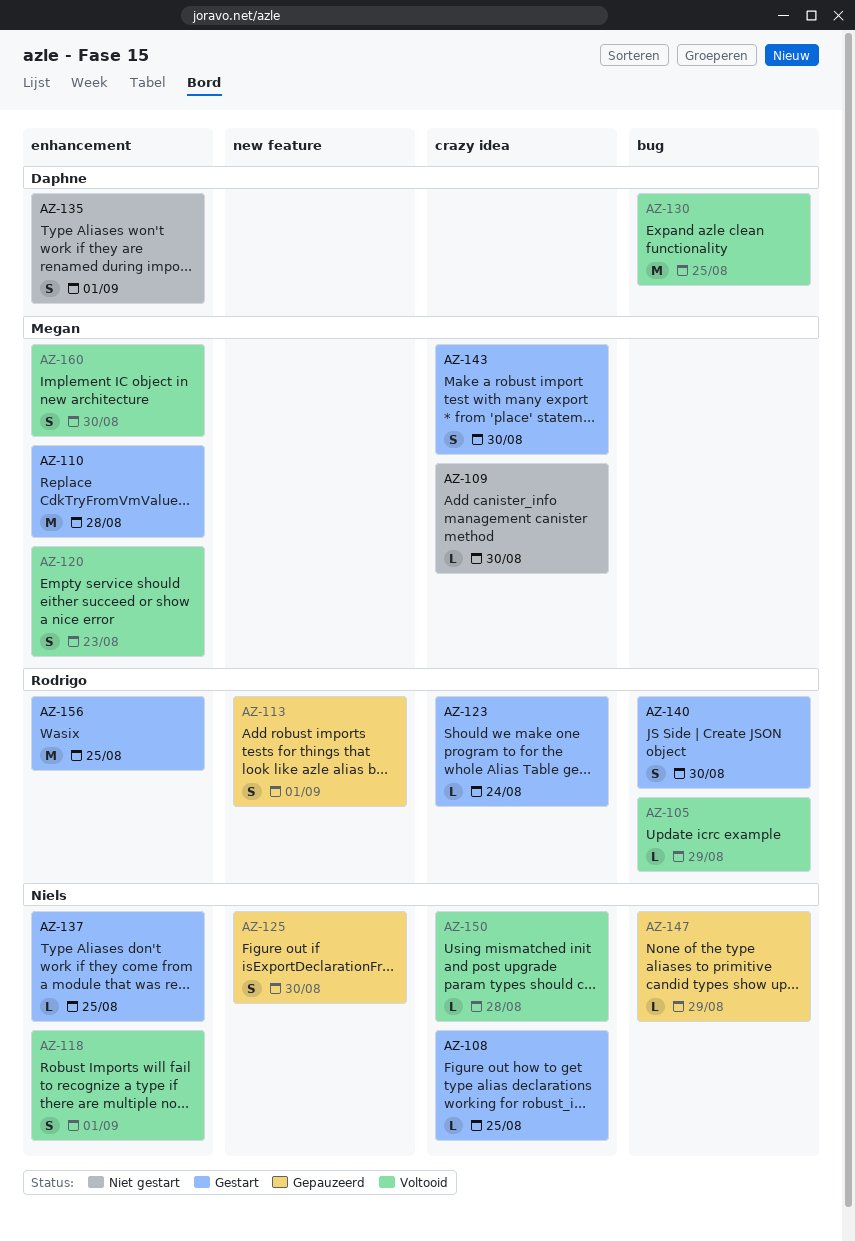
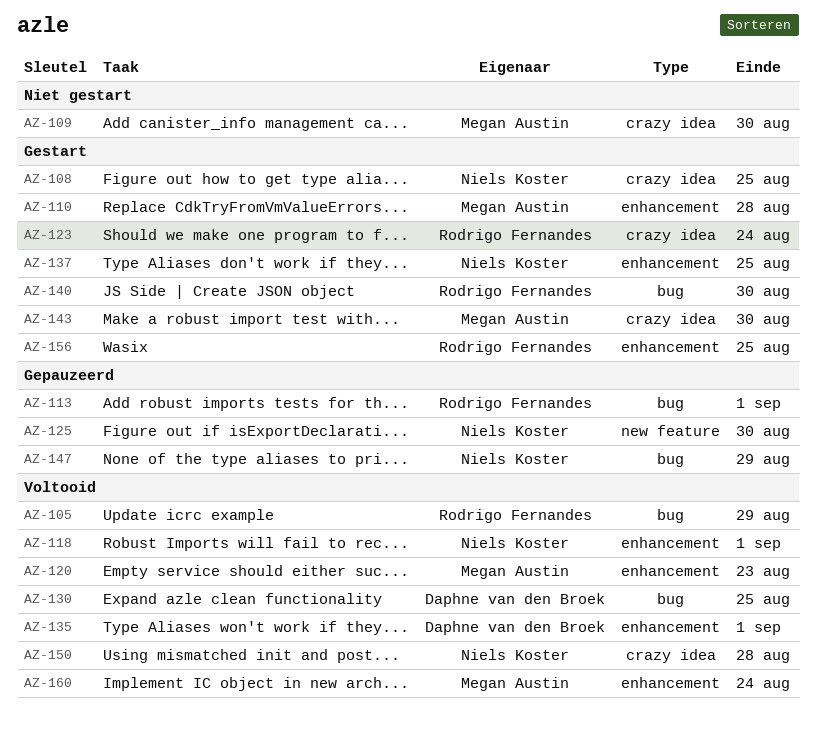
AZ-113, label: new feature -> bug
AZ-135, status: Niet gestart -> Voltooid
AZ-160, due: Aug 30 -> Aug 24

